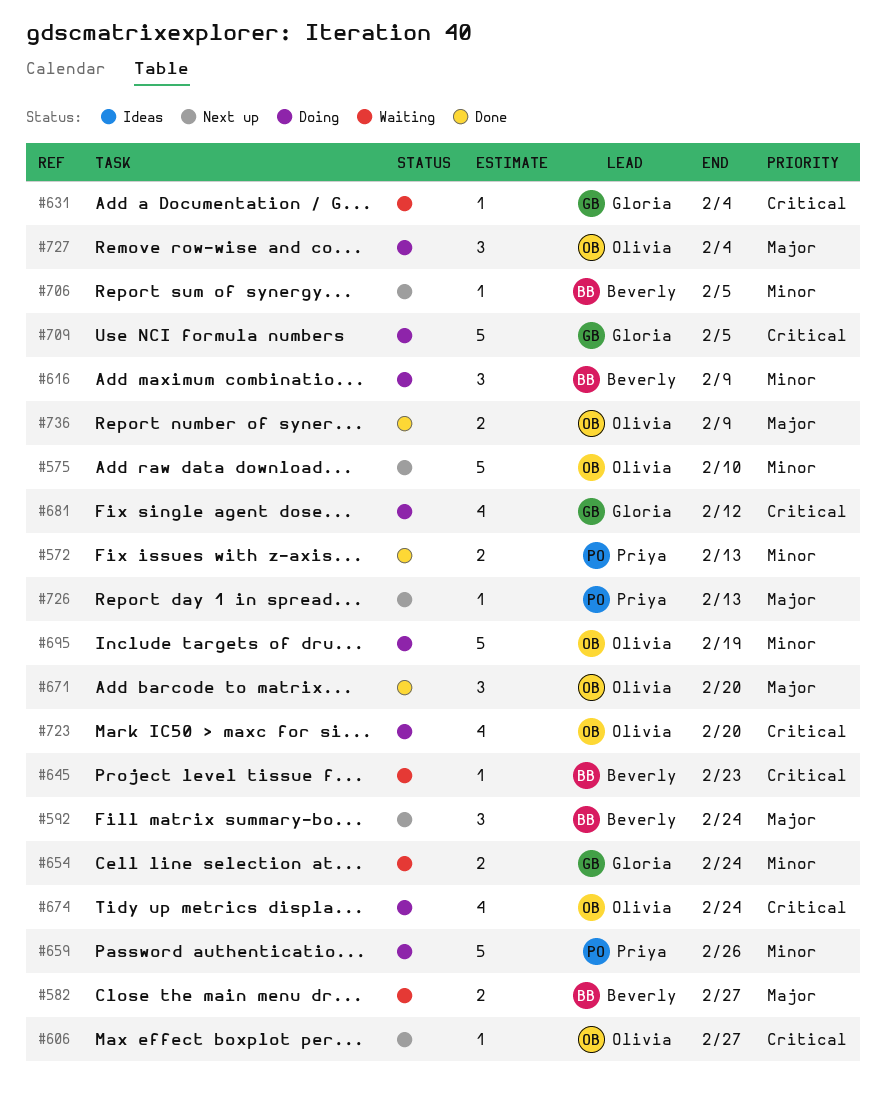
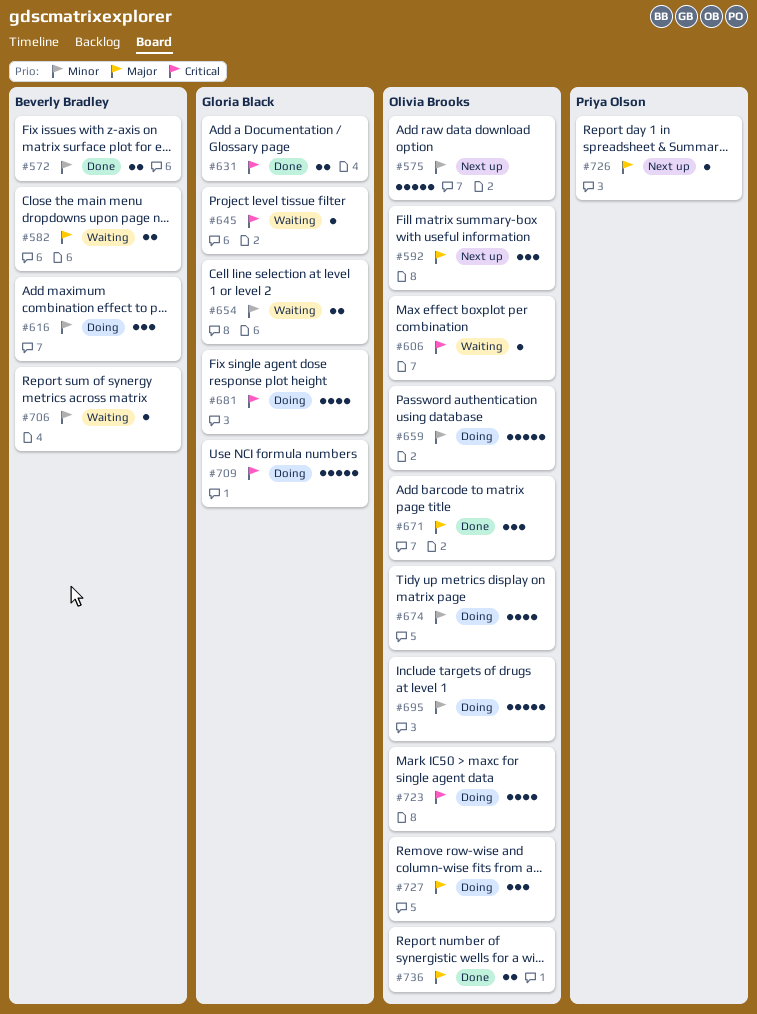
#572, owner: Priya Olson -> Beverly Bradley
#592, owner: Beverly Bradley -> Olivia Brooks
#606, status: Next up -> Waiting
#631, status: Waiting -> Done
#631, estimate: 1 -> 2
#645, owner: Beverly Bradley -> Gloria Black
#659, owner: Priya Olson -> Olivia Brooks
#674, priority: Critical -> Minor
#706, status: Next up -> Waiting

